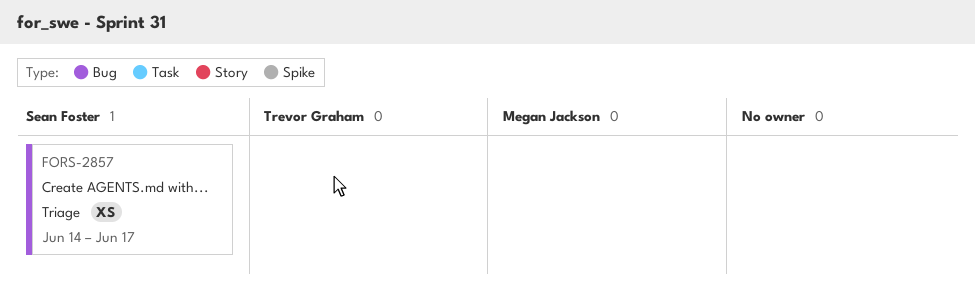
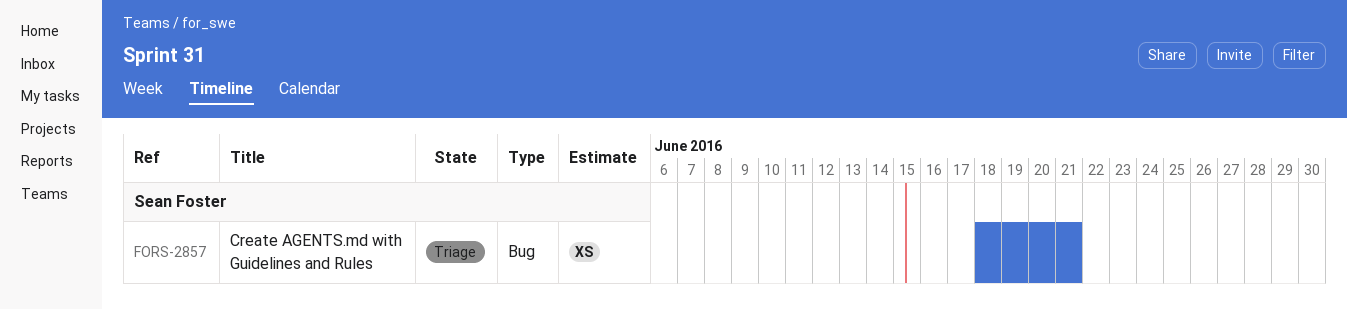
FORS-2857, start: Jun 14 -> Jun 18
FORS-2857, due: Jun 17 -> Jun 21

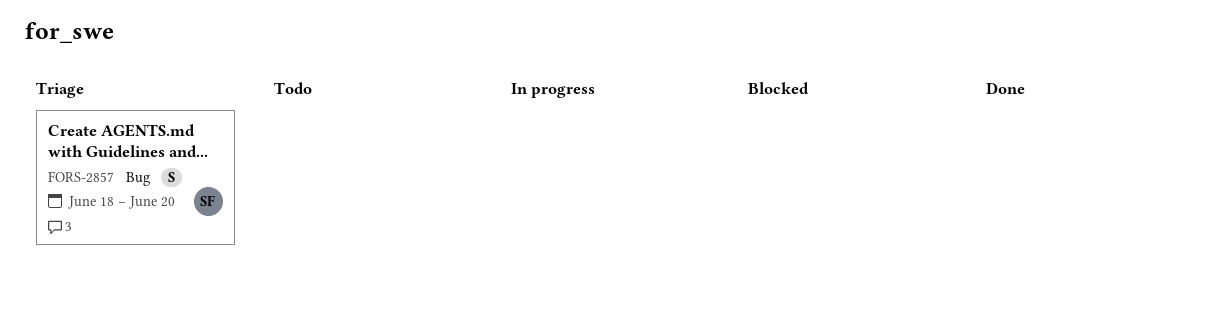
FORS-2857, estimate: XS -> S
FORS-2857, due: Jun 21 -> Jun 20

